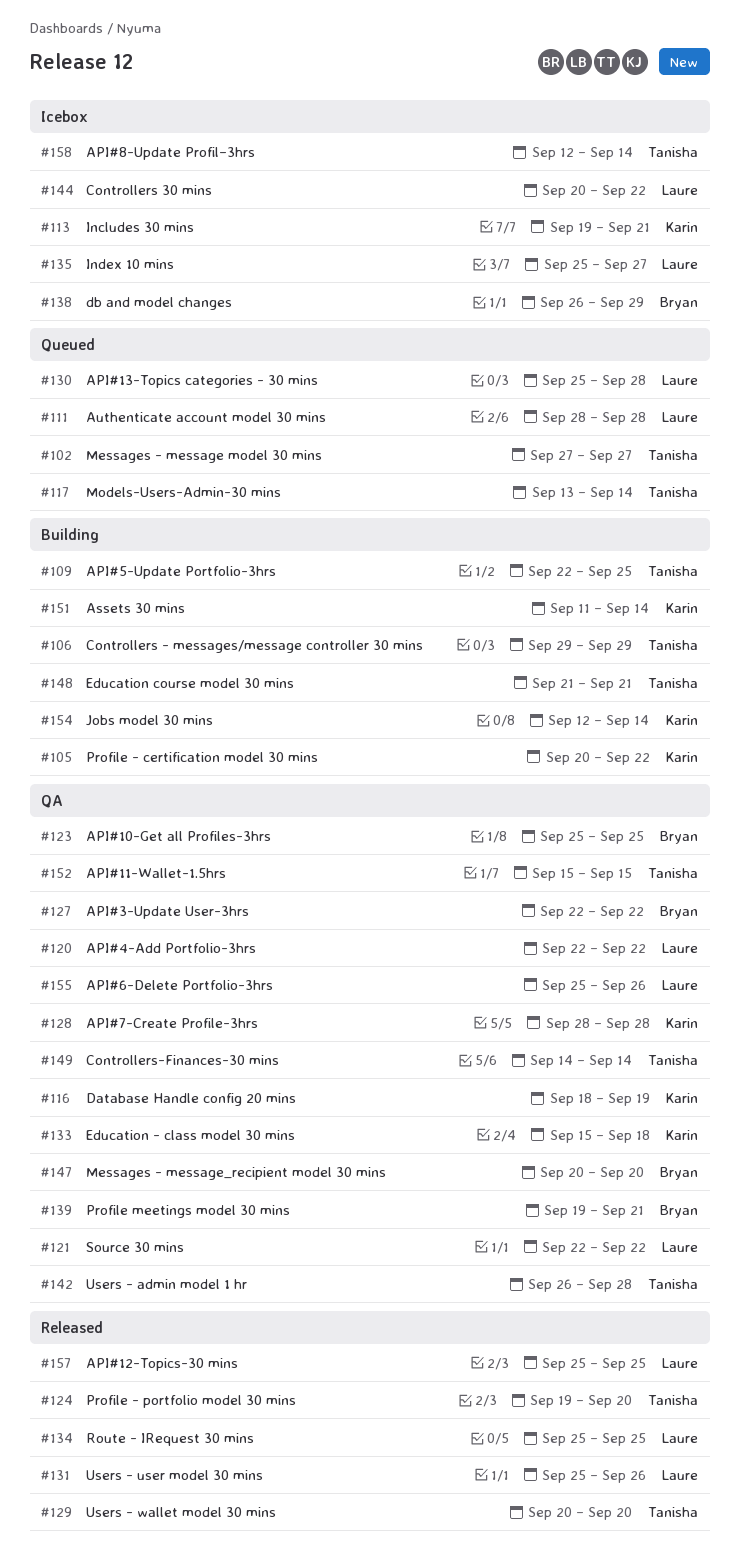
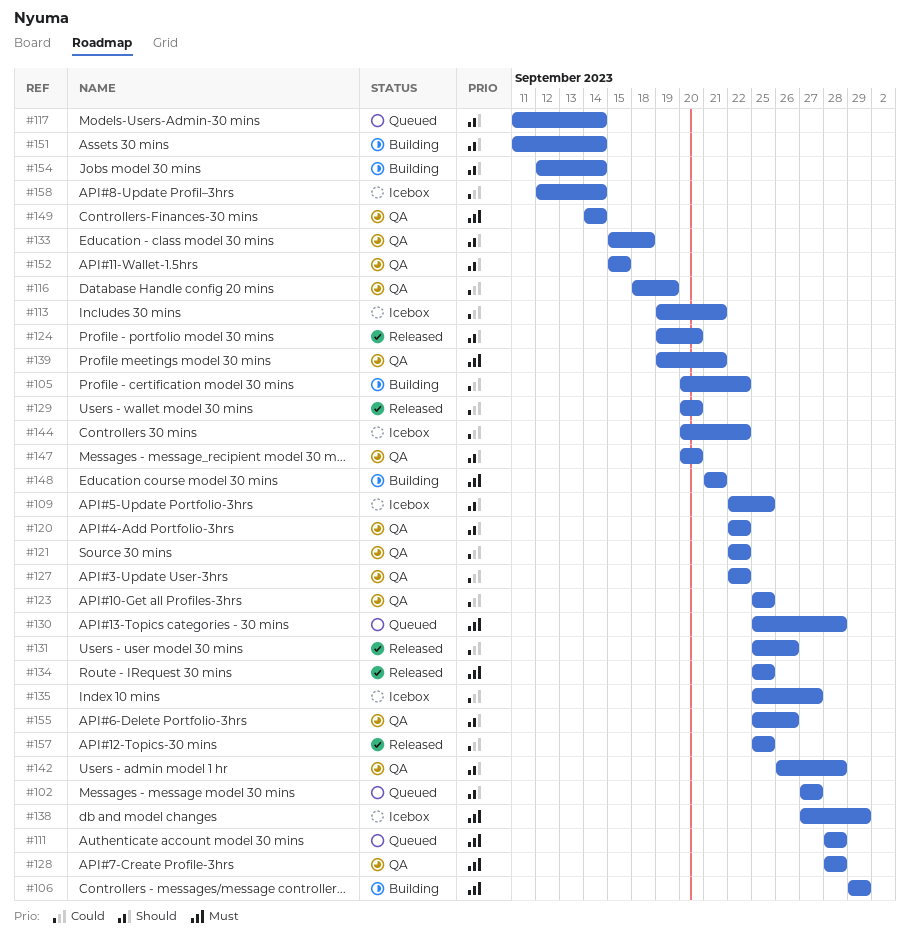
#109, status: Building -> Icebox
#117, start: Sep 13 -> Sep 11
#138, start: Sep 26 -> Sep 27

